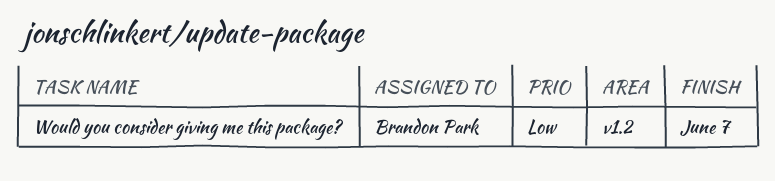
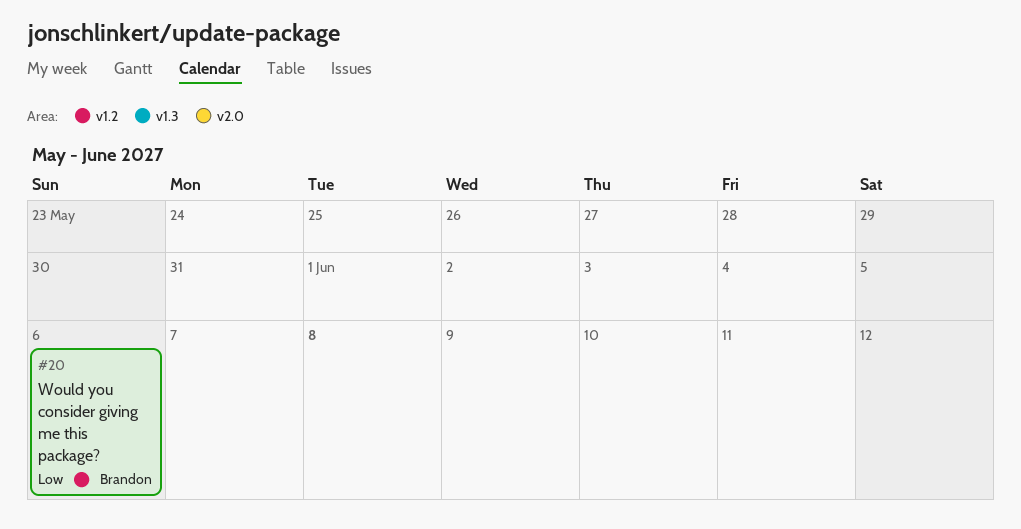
Would you consider giving me this package?, due: Jun 7 -> Jun 6

